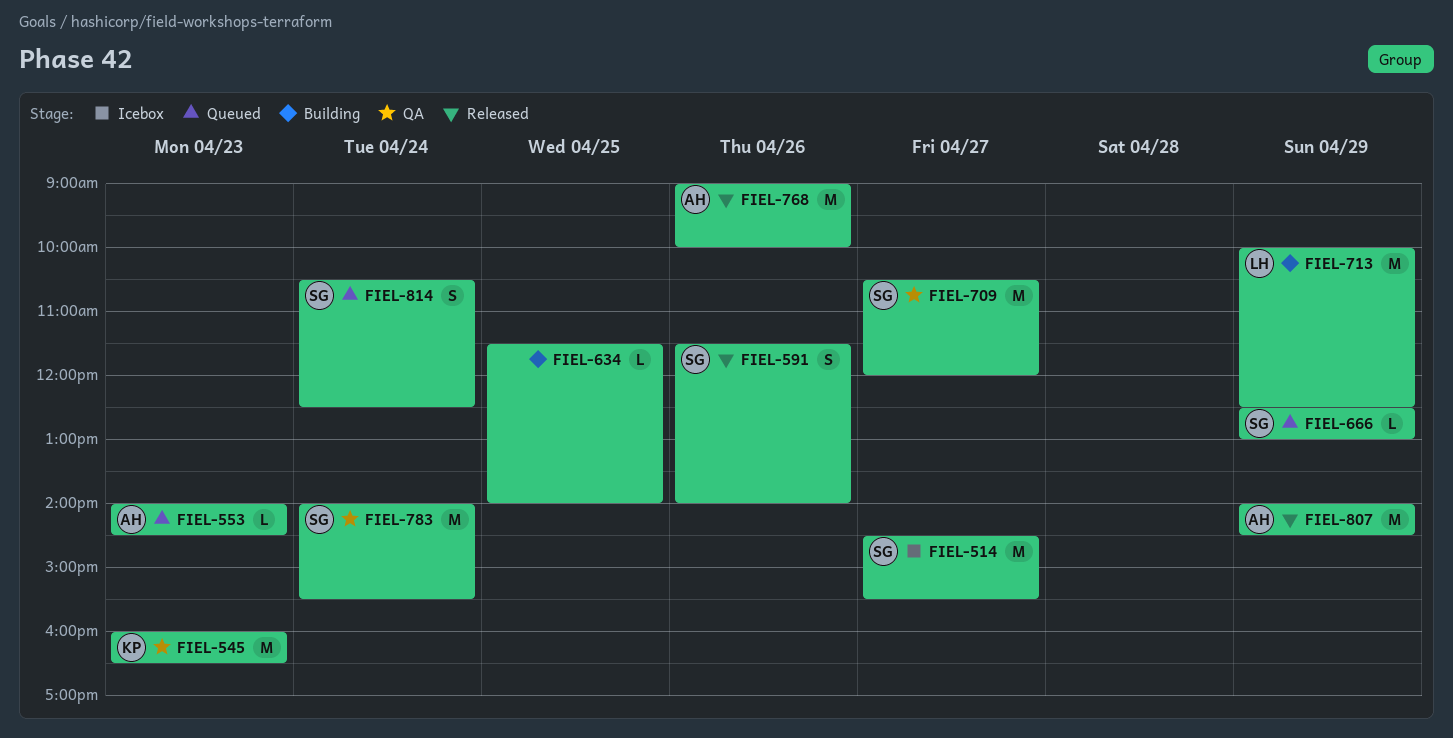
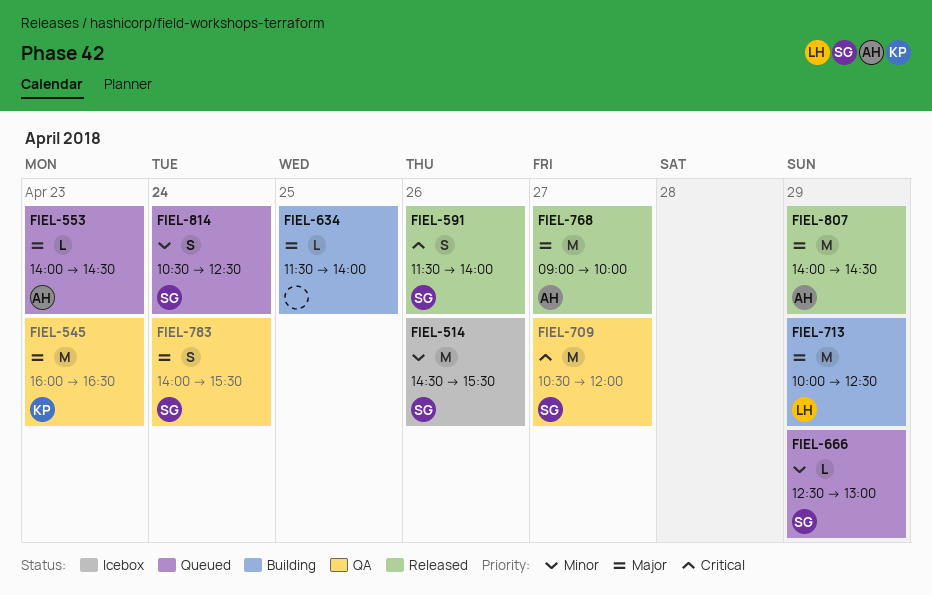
FIEL-514, day: Apr 27 -> Apr 26
FIEL-768, day: Apr 26 -> Apr 27
FIEL-783, estimate: M -> S

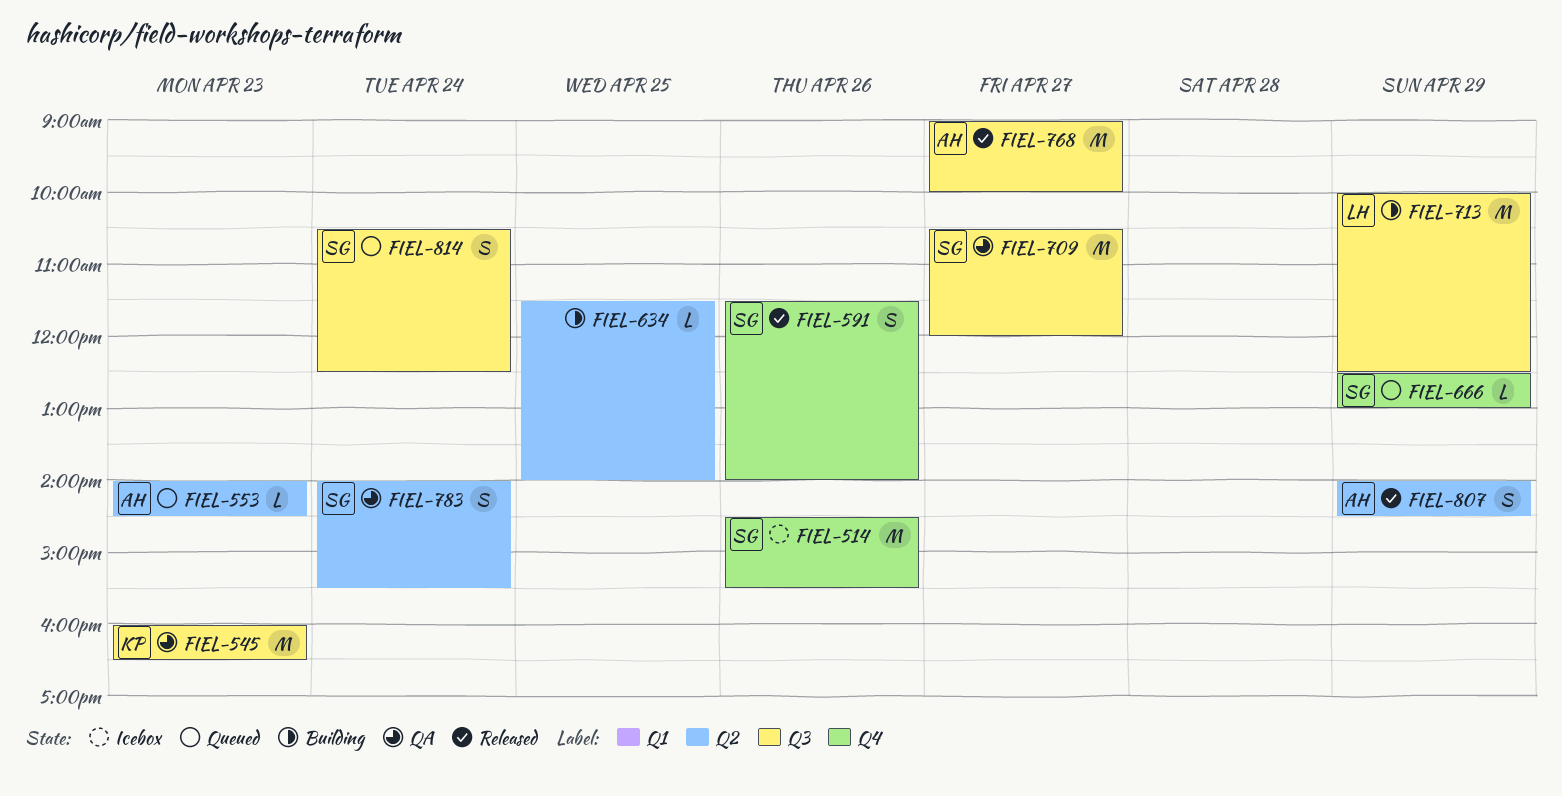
FIEL-807, estimate: M -> S

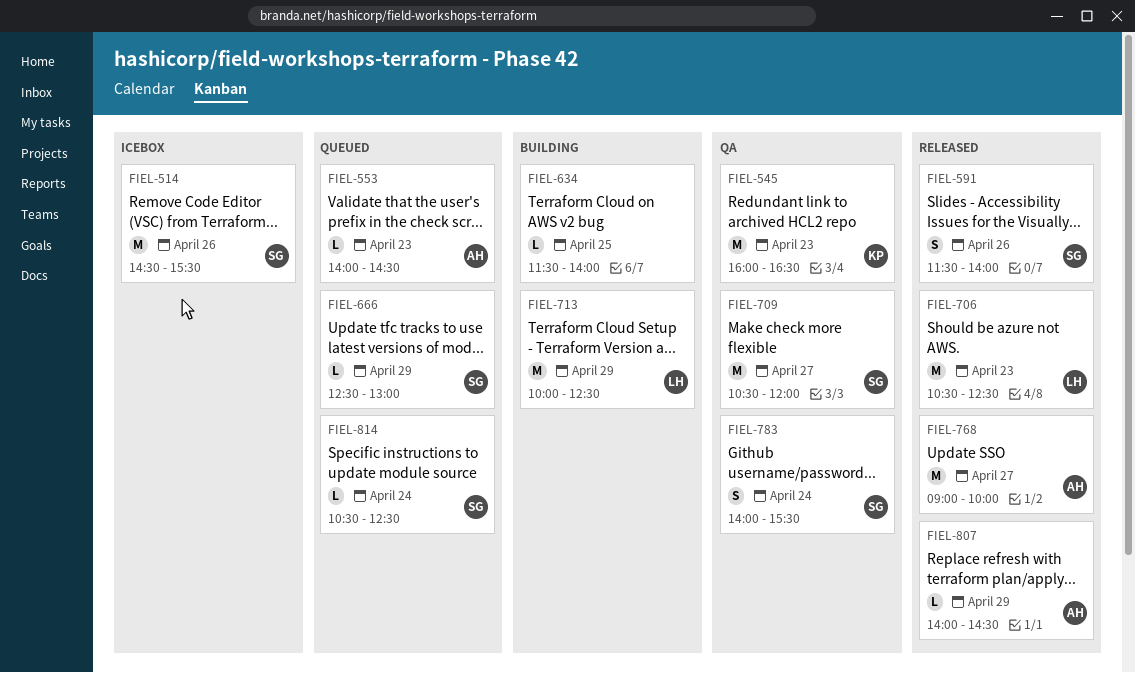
FIEL-706: none -> present
FIEL-807, estimate: S -> L
FIEL-814, estimate: S -> L

